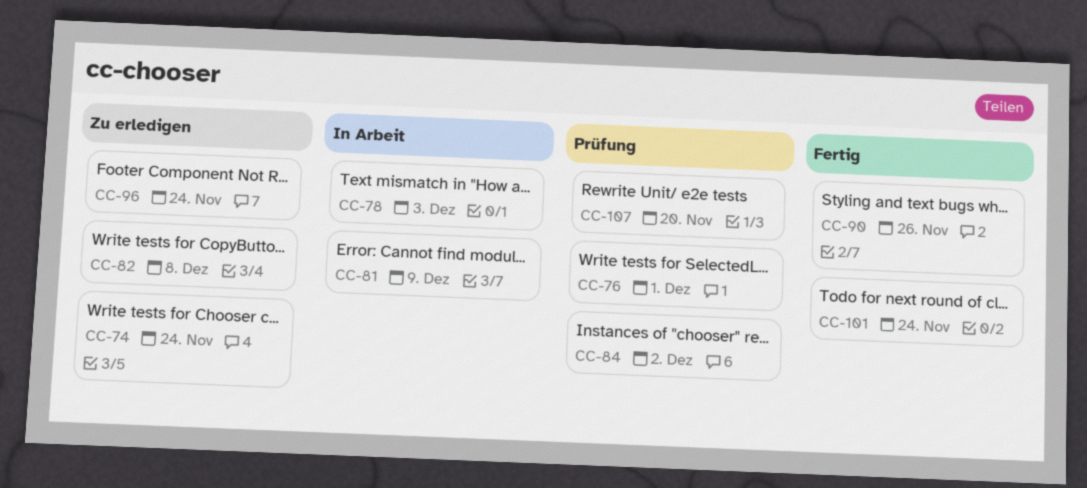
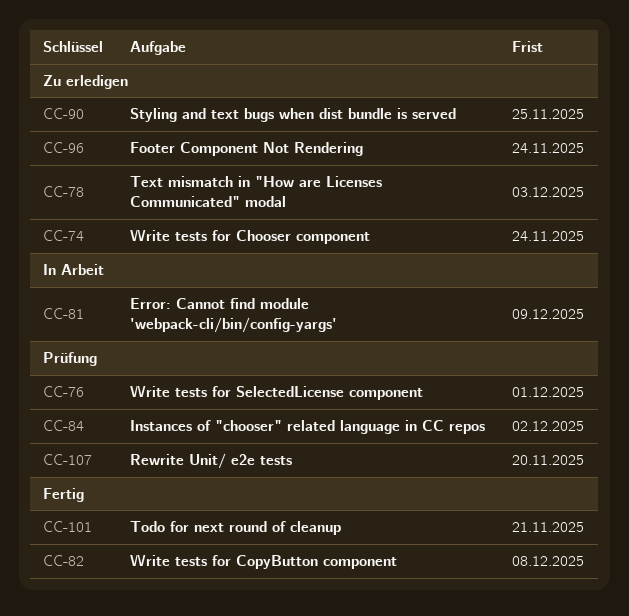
CC-78, status: In Arbeit -> Zu erledigen
CC-82, status: Zu erledigen -> Fertig
CC-90, status: Fertig -> Zu erledigen
CC-90, due: Nov 26 -> Nov 25
CC-101, due: Nov 24 -> Nov 21

